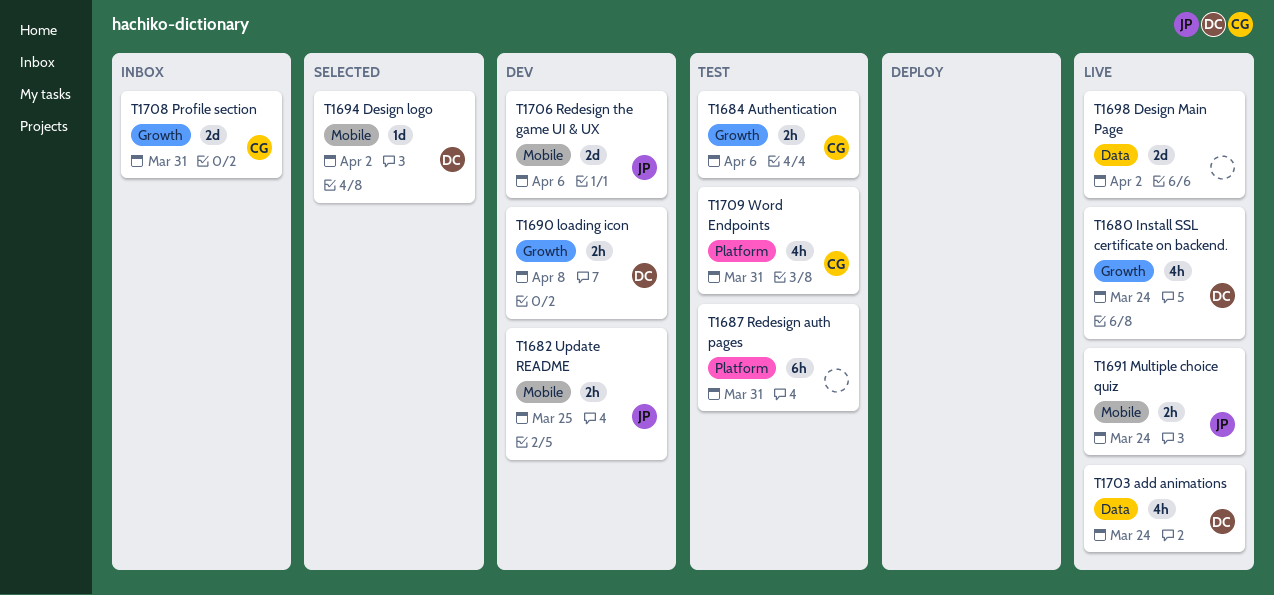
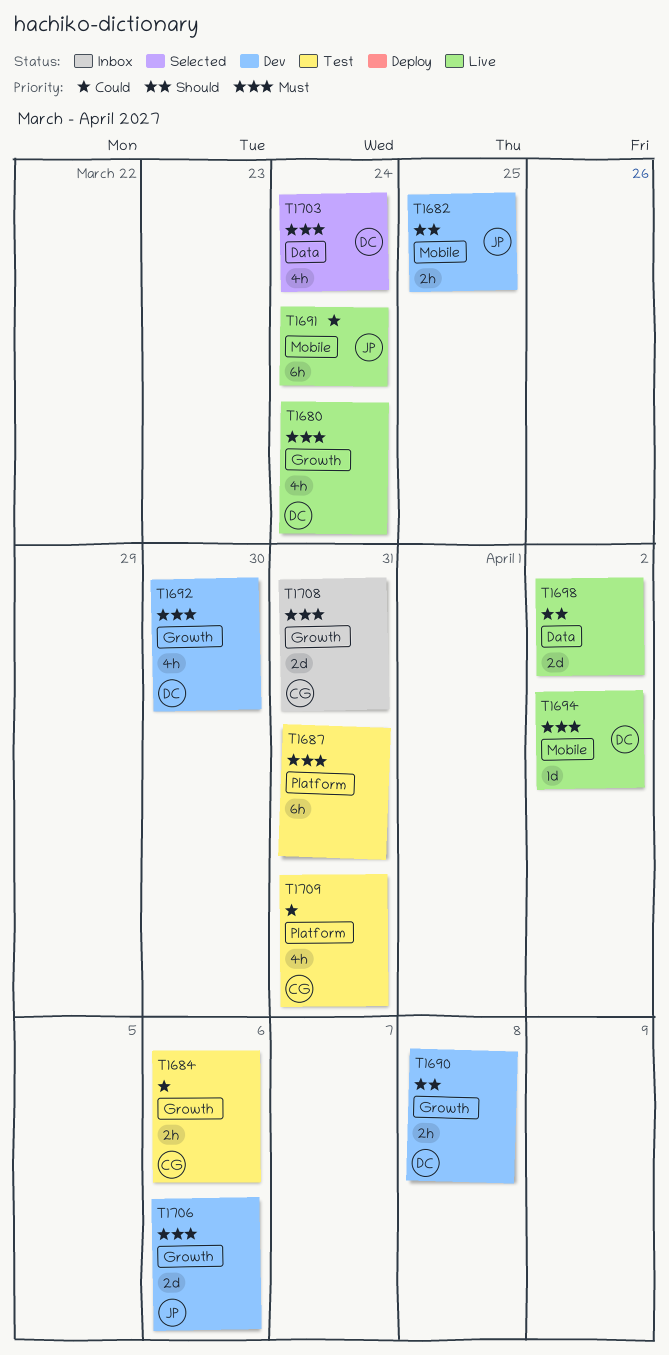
T1691, estimate: 2h -> 6h
T1692: none -> present
T1694, status: Selected -> Live
T1703, status: Live -> Selected
T1706, label: Mobile -> Growth

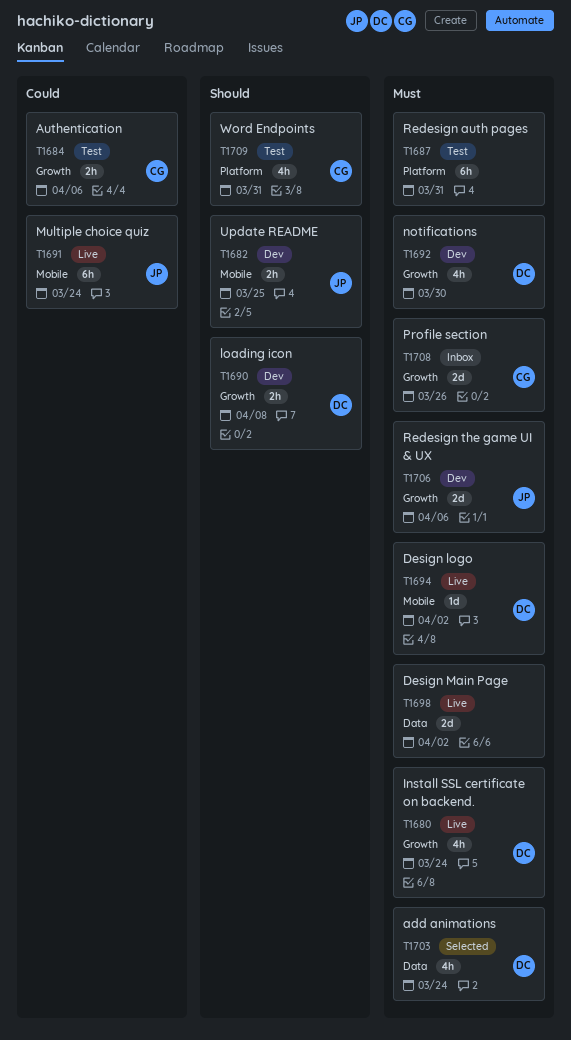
T1698, priority: Should -> Must
T1708, due: Mar 31 -> Mar 26
T1709, priority: Could -> Should

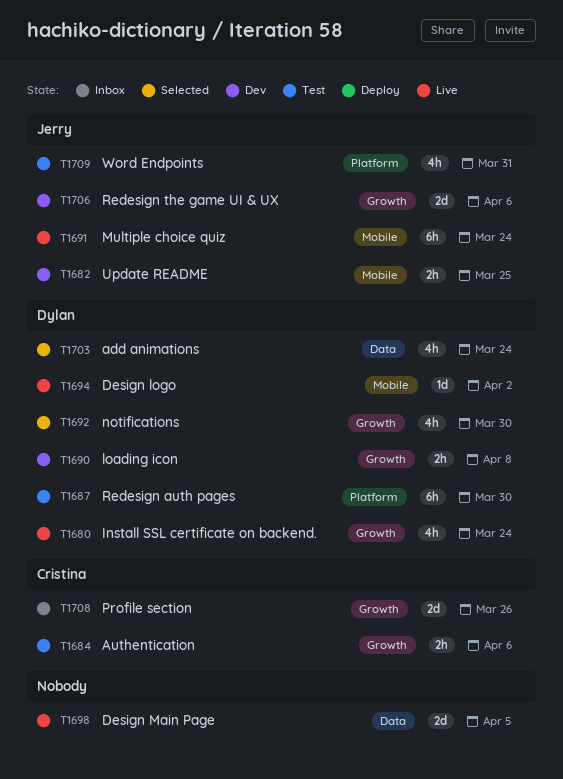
T1687, owner: none -> Dylan
T1687, due: Mar 31 -> Mar 30
T1692, status: Dev -> Selected
T1698, due: Apr 2 -> Apr 5
T1709, owner: Cristina -> Jerry

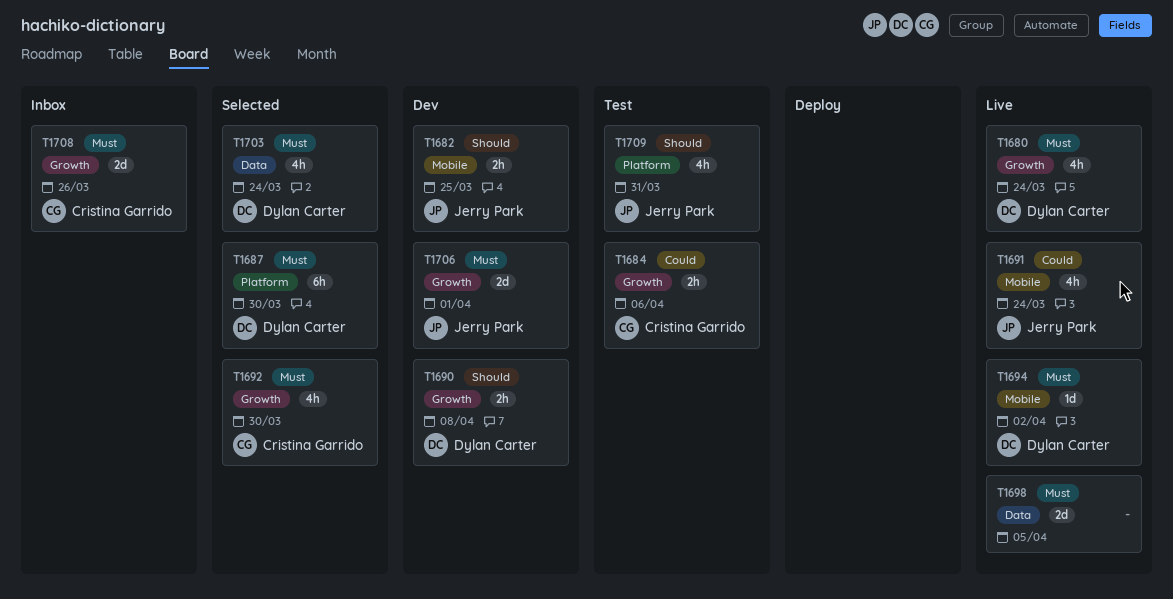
T1687, status: Test -> Selected
T1691, estimate: 6h -> 4h
T1692, owner: Dylan Carter -> Cristina Garrido
T1706, due: Apr 6 -> Apr 1

